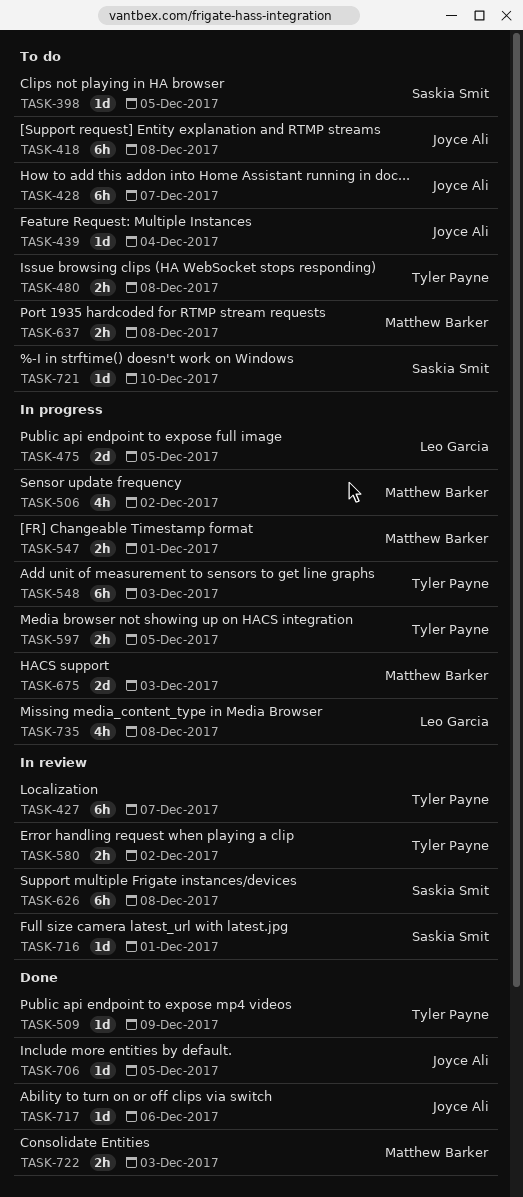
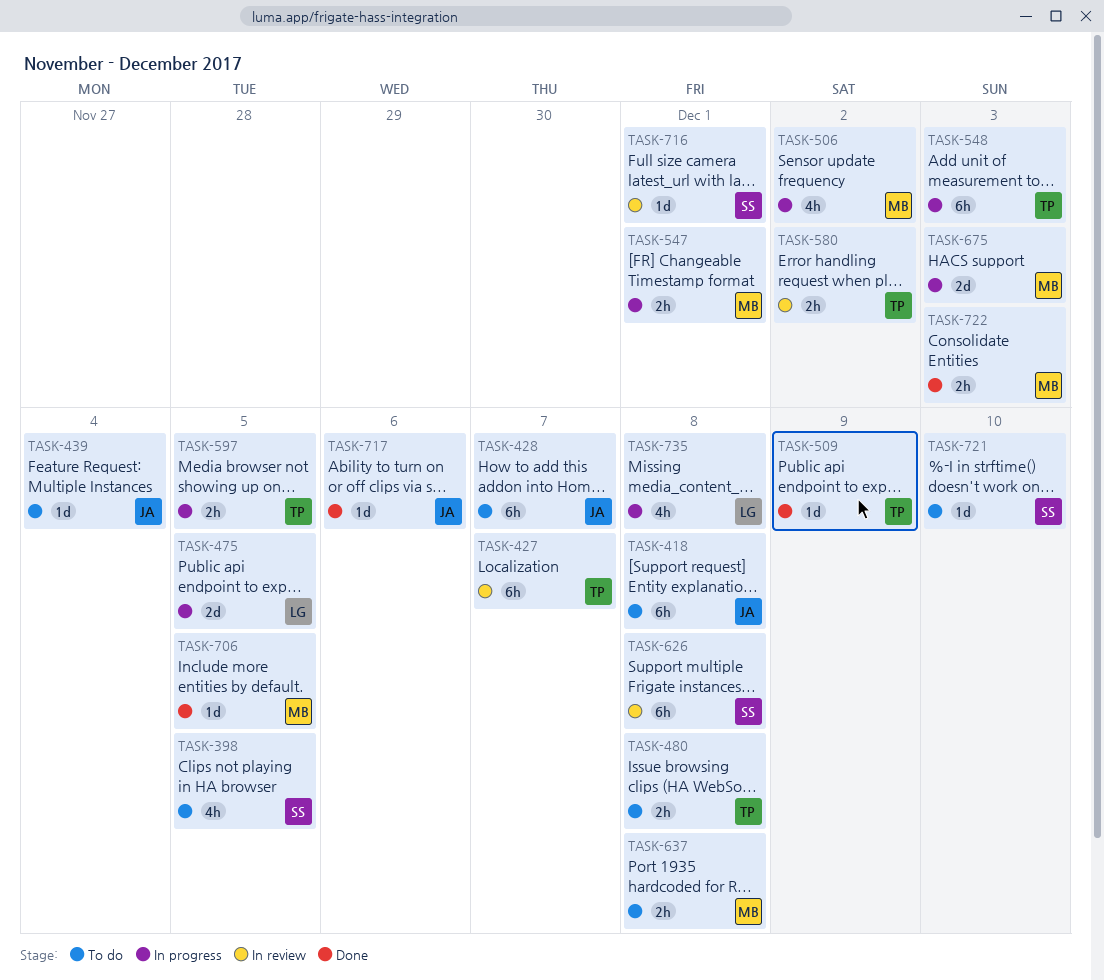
TASK-398, estimate: 1d -> 4h
TASK-706, owner: Joyce Ali -> Matthew Barker

